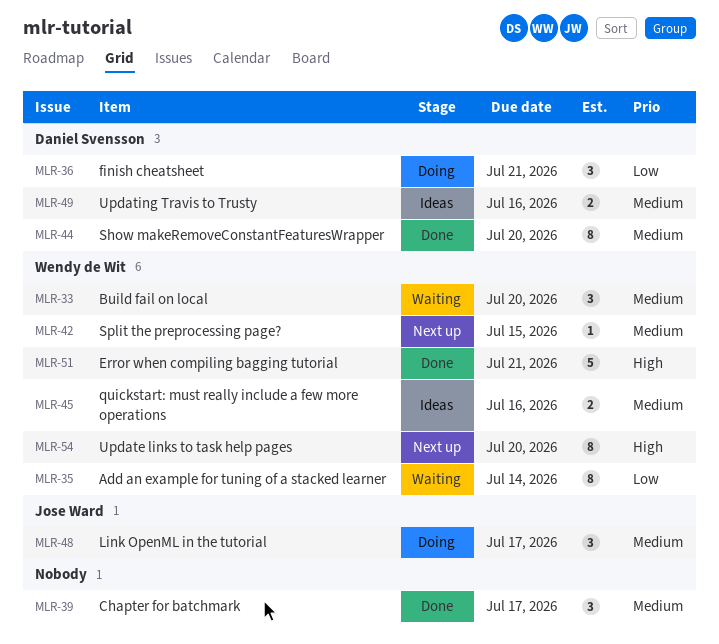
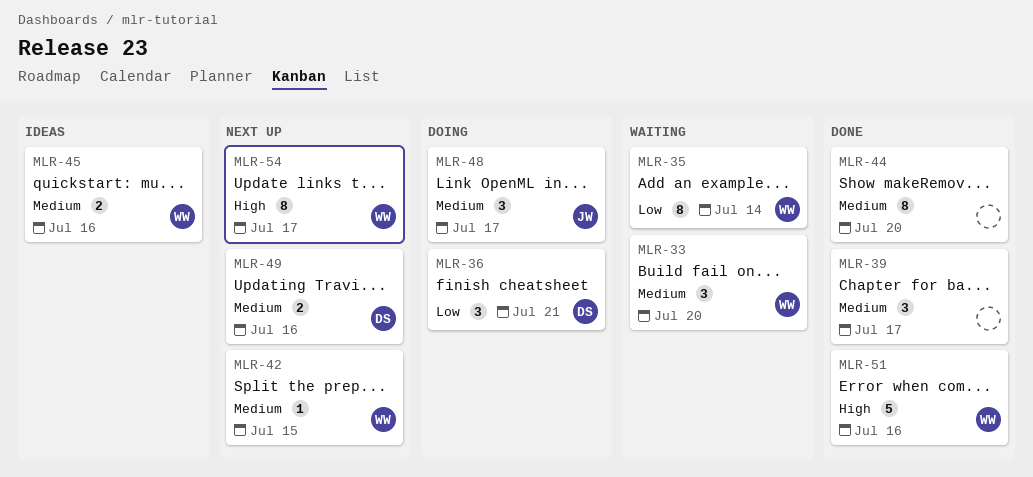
MLR-44, owner: Daniel Svensson -> none
MLR-49, status: Ideas -> Next up
MLR-51, due: Jul 21 -> Jul 16
MLR-54, due: Jul 20 -> Jul 17

